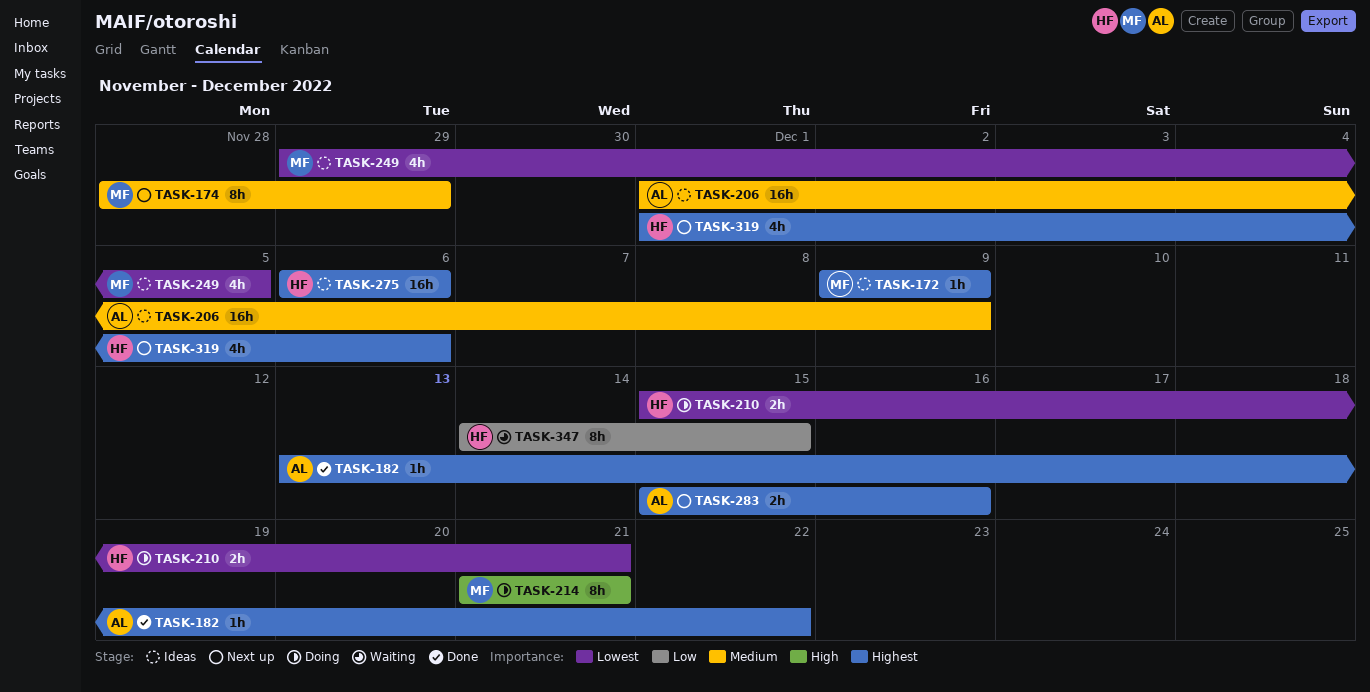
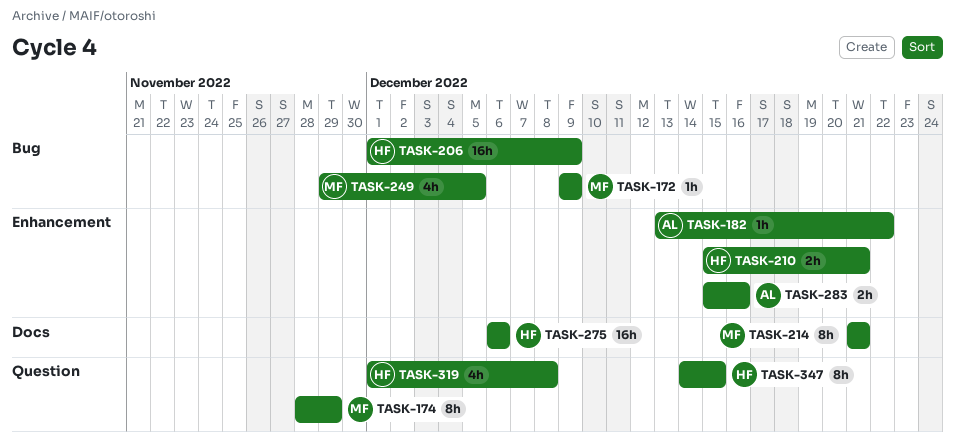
TASK-206, owner: AL -> HF
TASK-319, due: Dec 6 -> Dec 8

